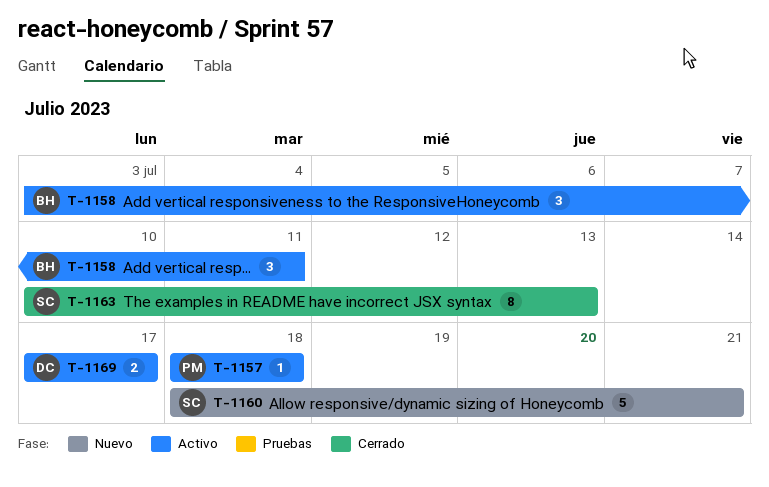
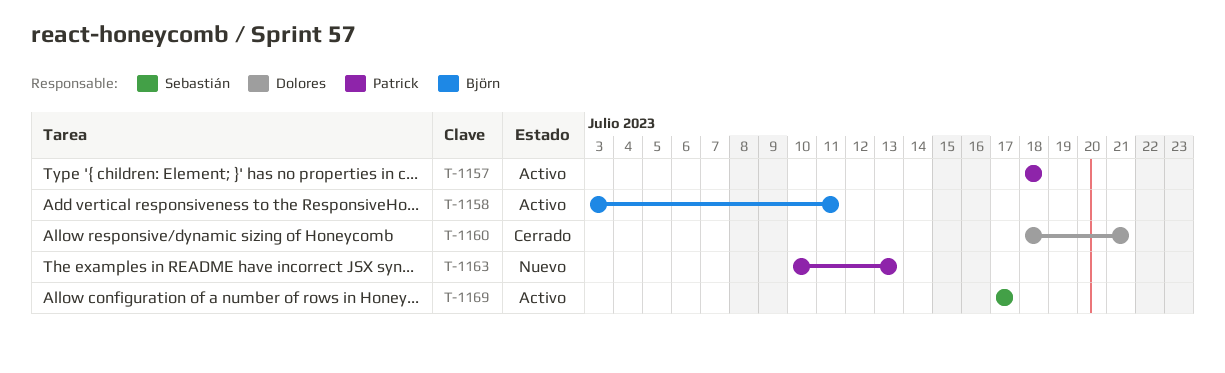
T-1160, status: Nuevo -> Cerrado
T-1160, owner: Sebastián -> Dolores
T-1163, status: Cerrado -> Nuevo
T-1163, owner: Sebastián -> Patrick
T-1169, owner: Dolores -> Sebastián

